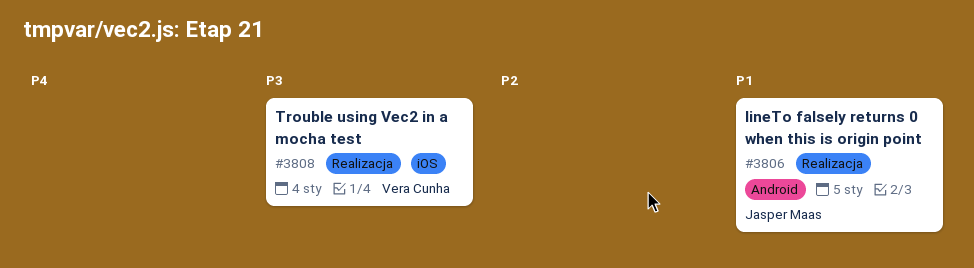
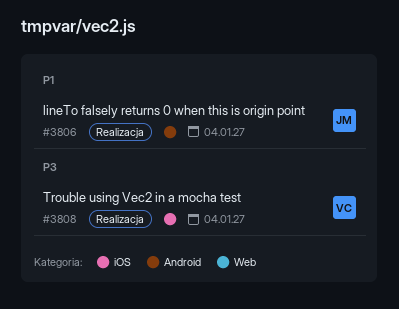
#3806, due: Jan 5 -> Jan 4

